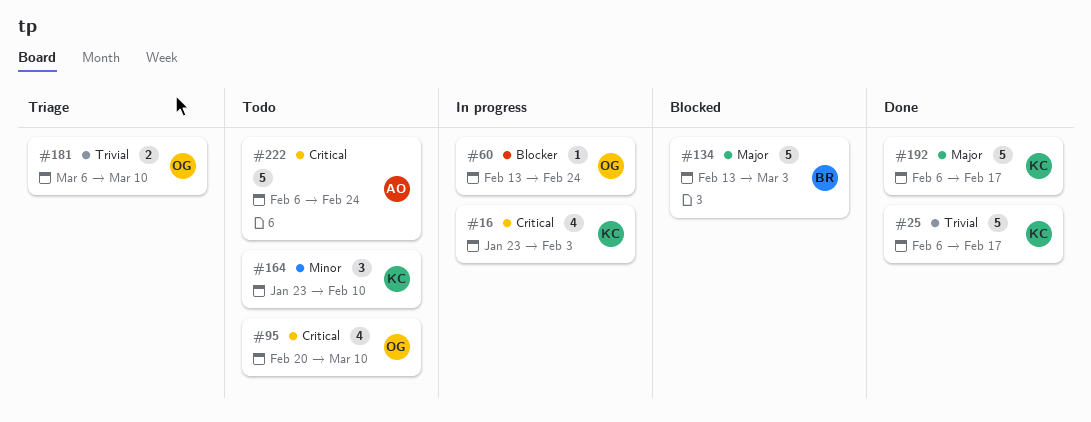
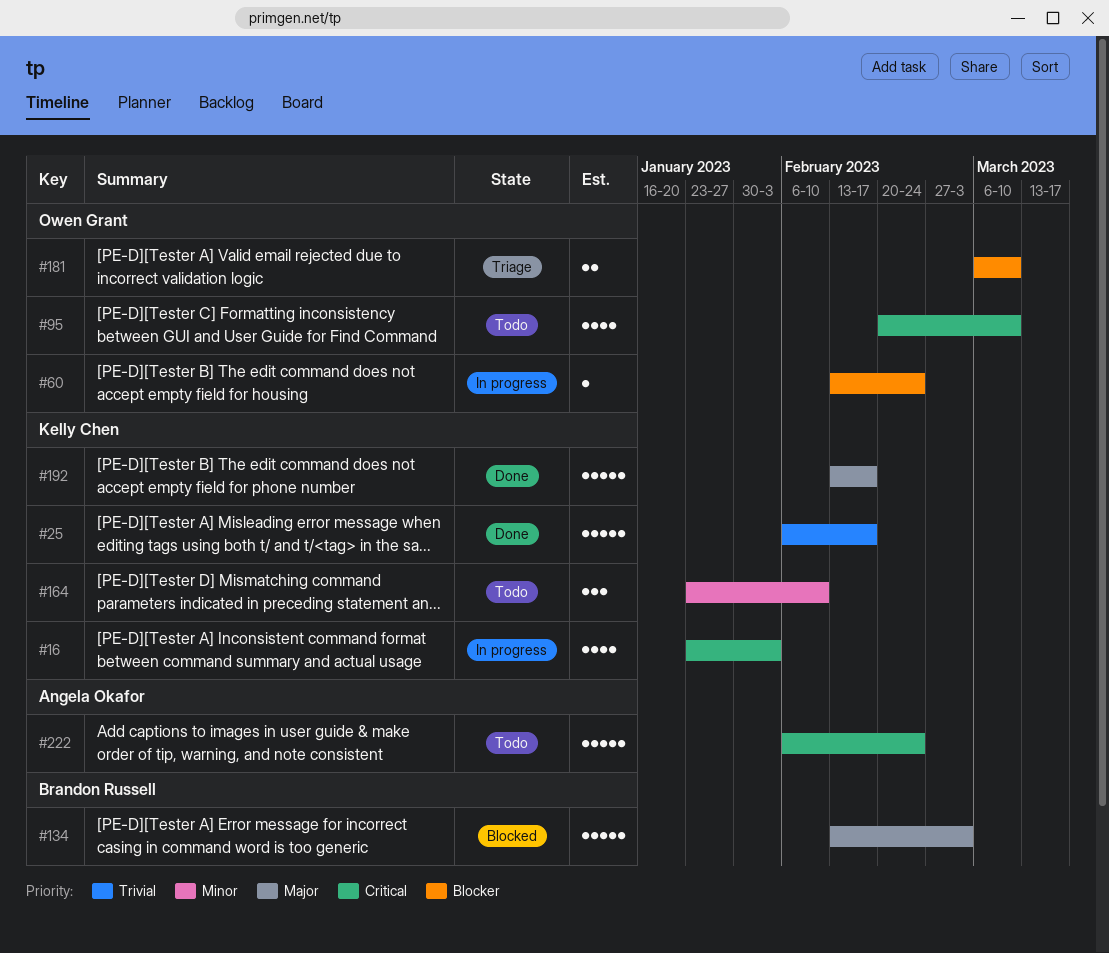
#181, priority: Trivial -> Blocker
#192, start: Feb 6 -> Feb 13

